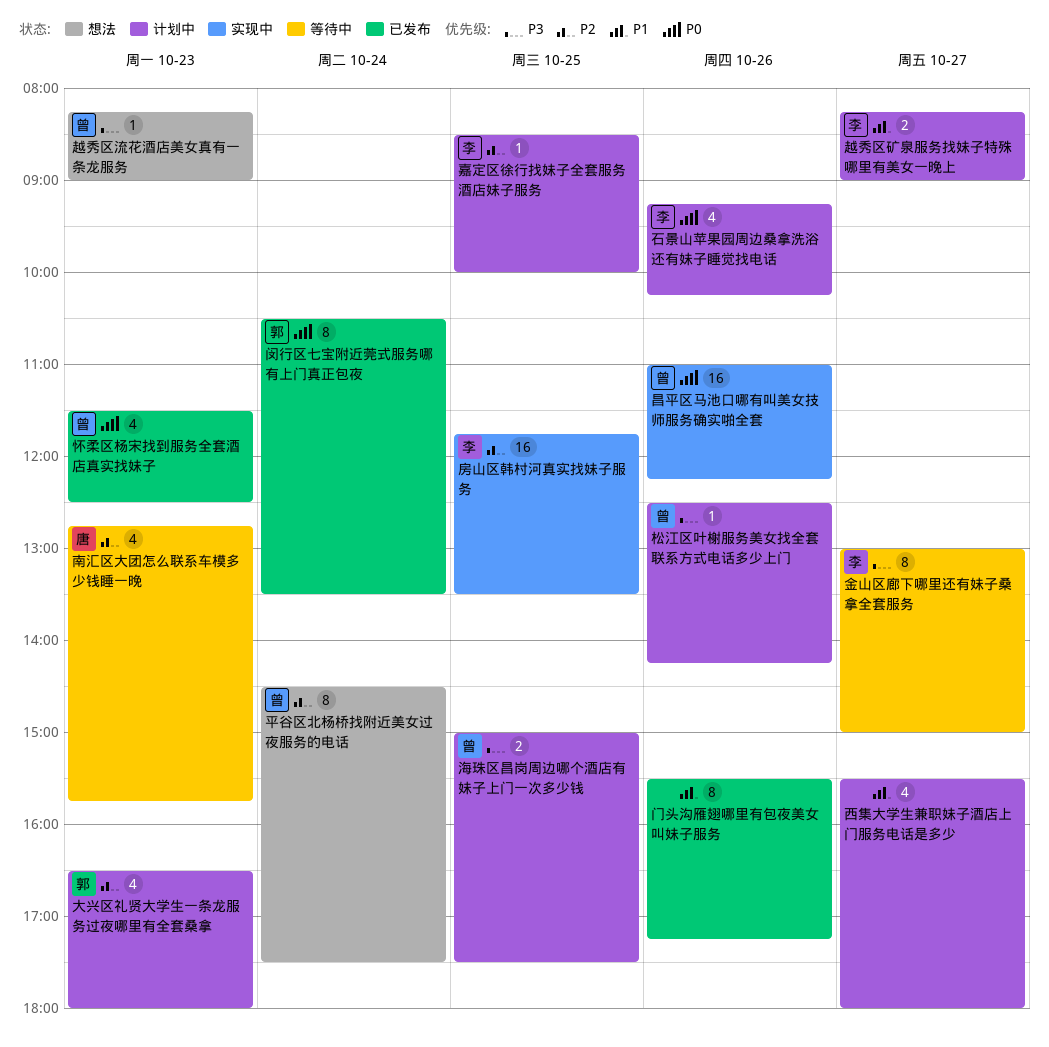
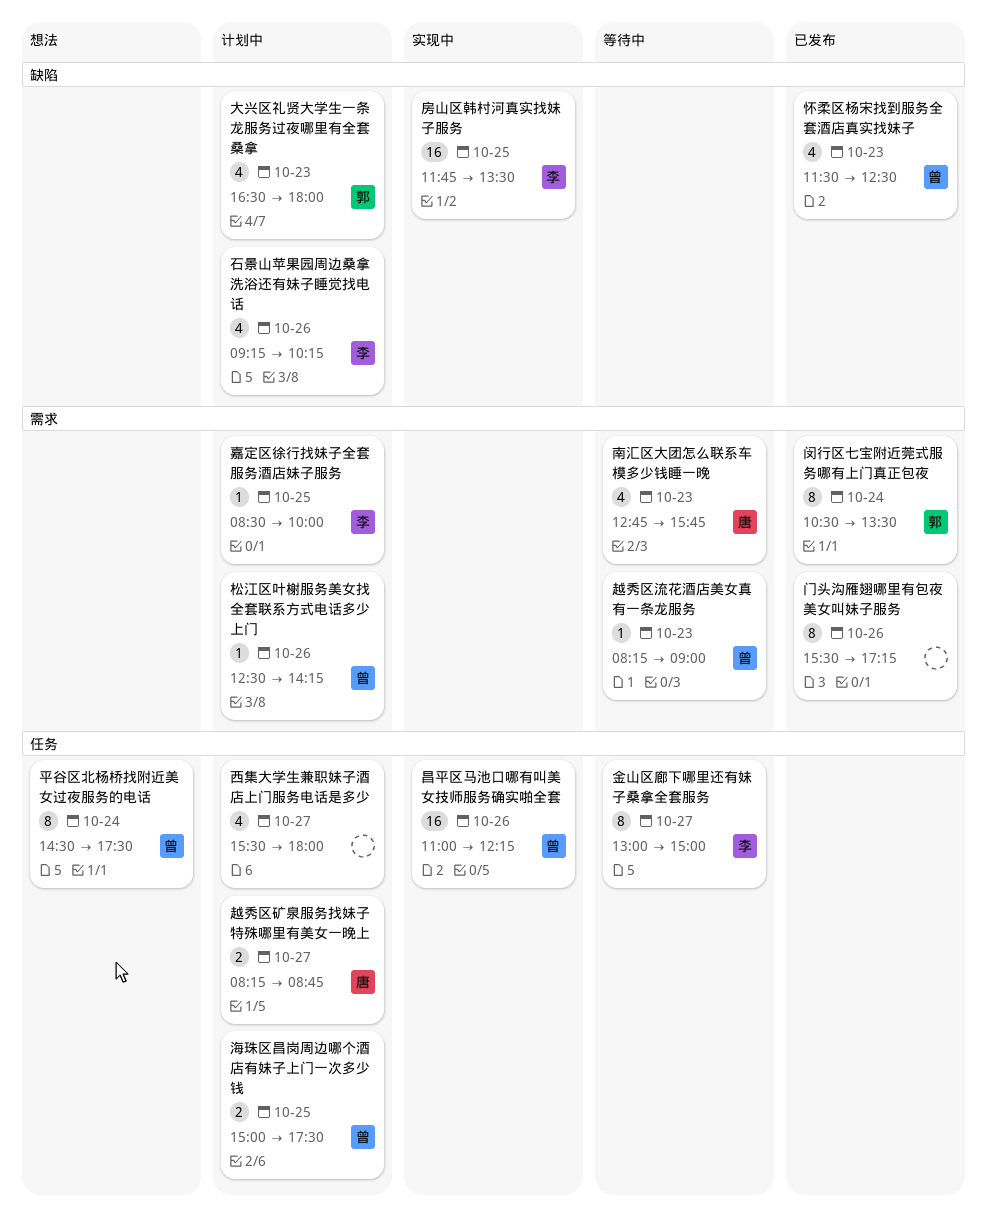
越秀区流花酒店美女真有一条龙服务, status: 想法 -> 等待中
越秀区矿泉服务找妹子特殊哪里有美女一晚上, owner: 李 -> 唐
越秀区矿泉服务找妹子特殊哪里有美女一晚上, ends: 09:00 -> 08:45

